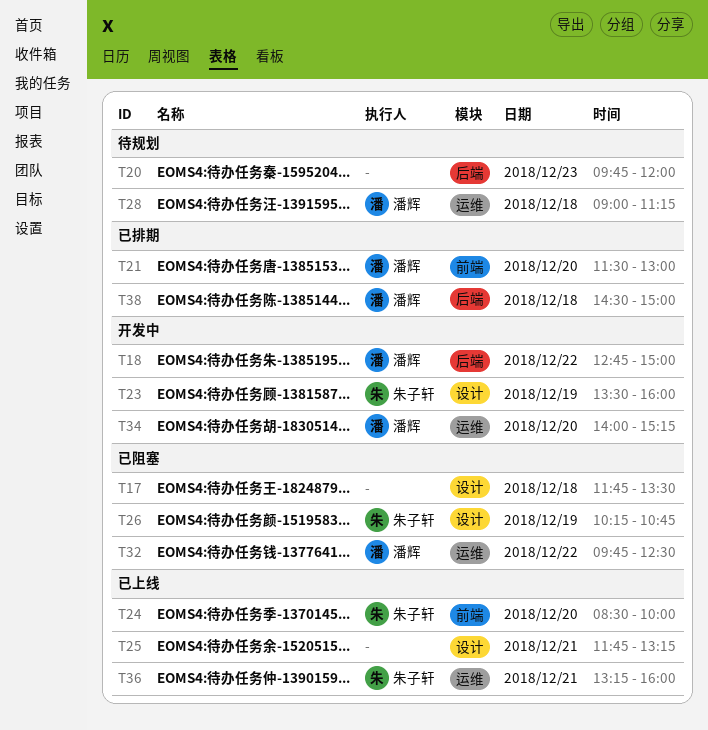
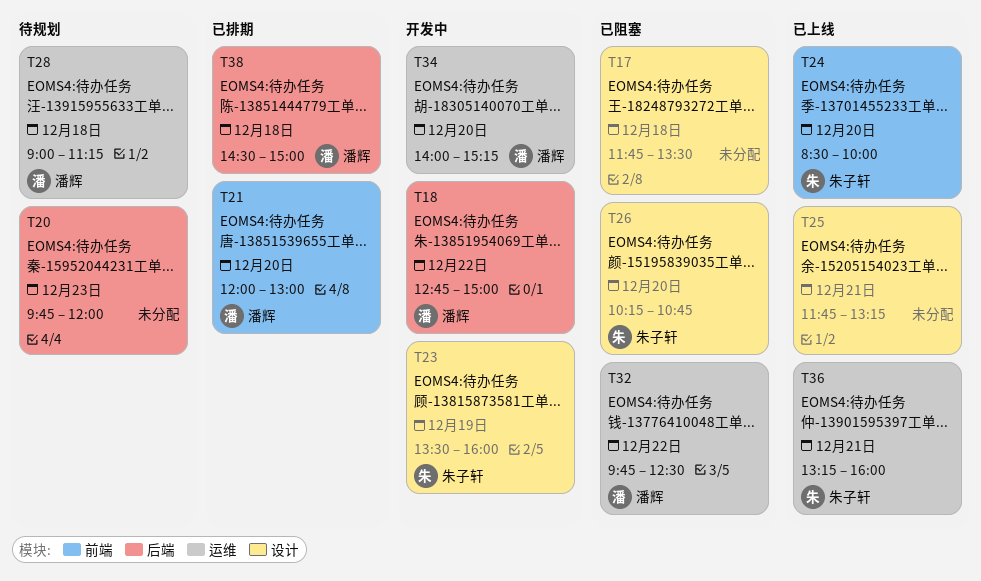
T21, begins: 11:30 -> 12:00
T26, day: Dec 19 -> Dec 20

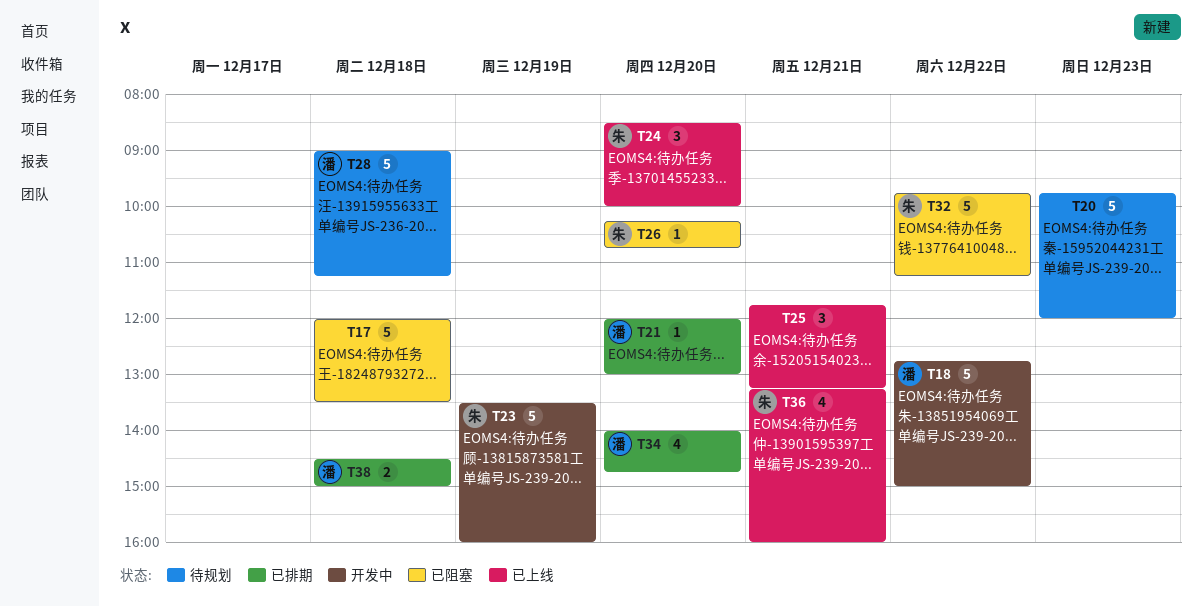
T17, begins: 11:45 -> 12:00
T32, owner: 潘辉 -> 朱子轩
T32, ends: 12:30 -> 11:15
T34, status: 开发中 -> 已排期
T34, ends: 15:15 -> 14:45

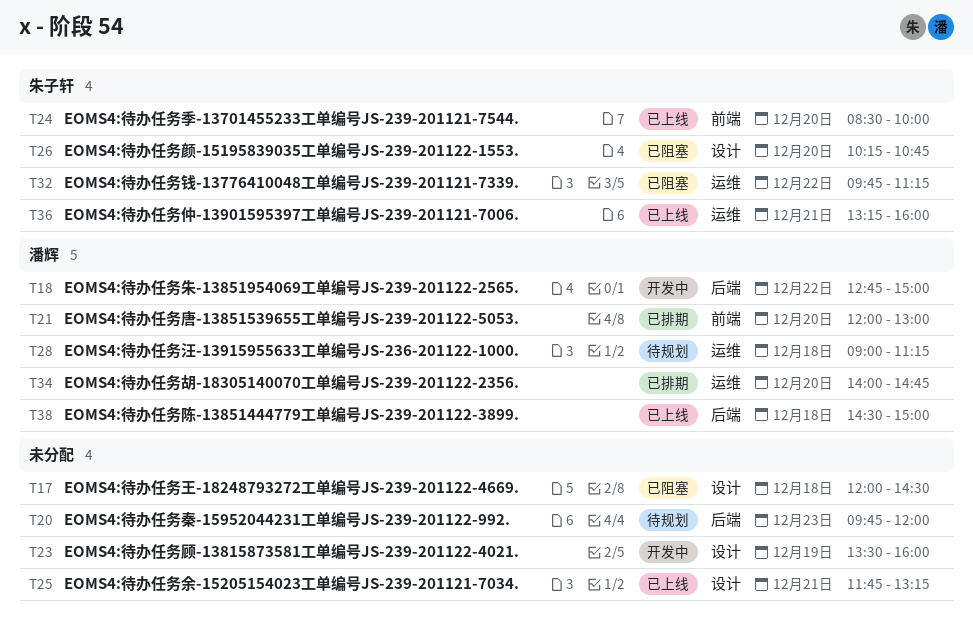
T17, ends: 13:30 -> 14:30
T23, owner: 朱子轩 -> none
T38, status: 已排期 -> 已上线

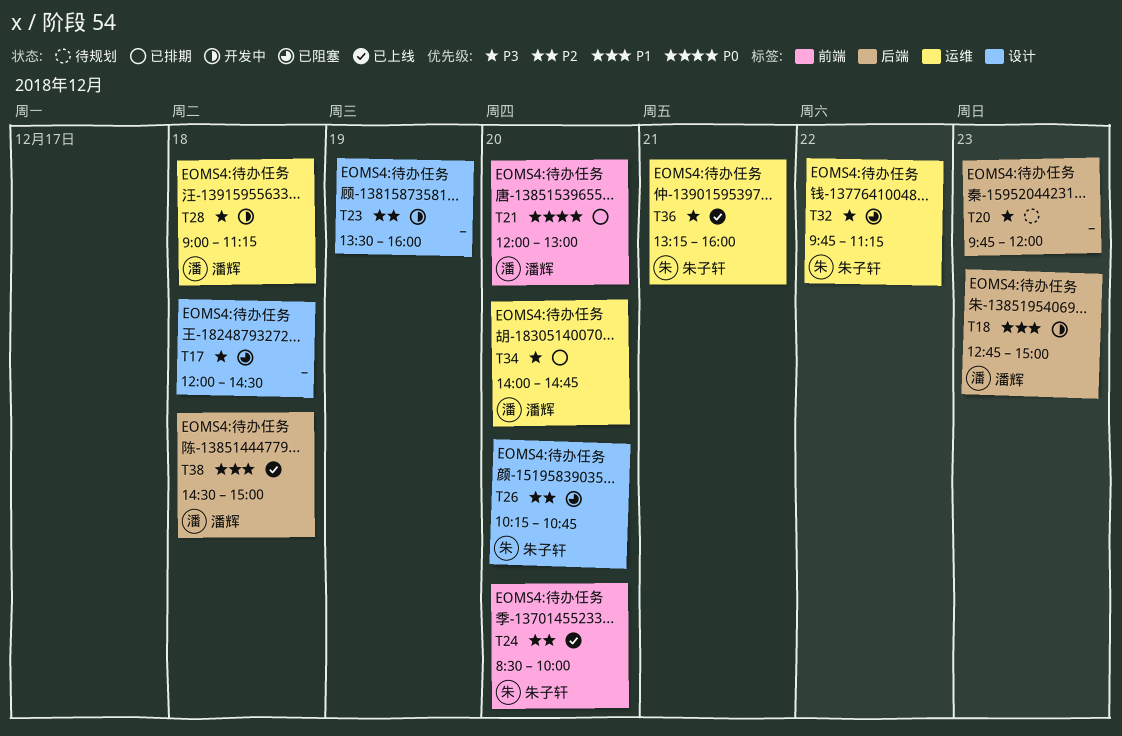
T18, day: Dec 22 -> Dec 23
T25: present -> none
T28, status: 待规划 -> 开发中

